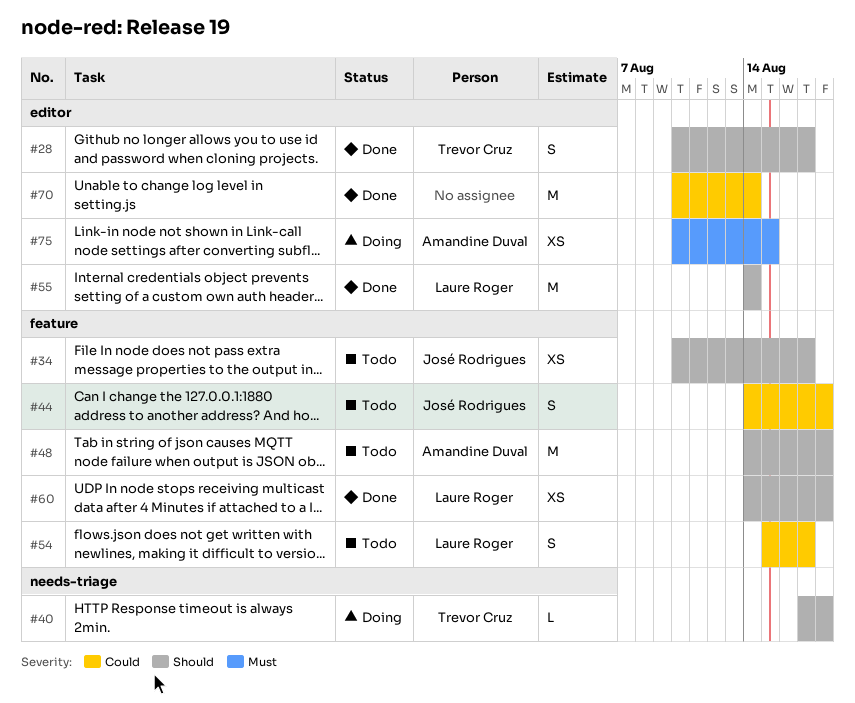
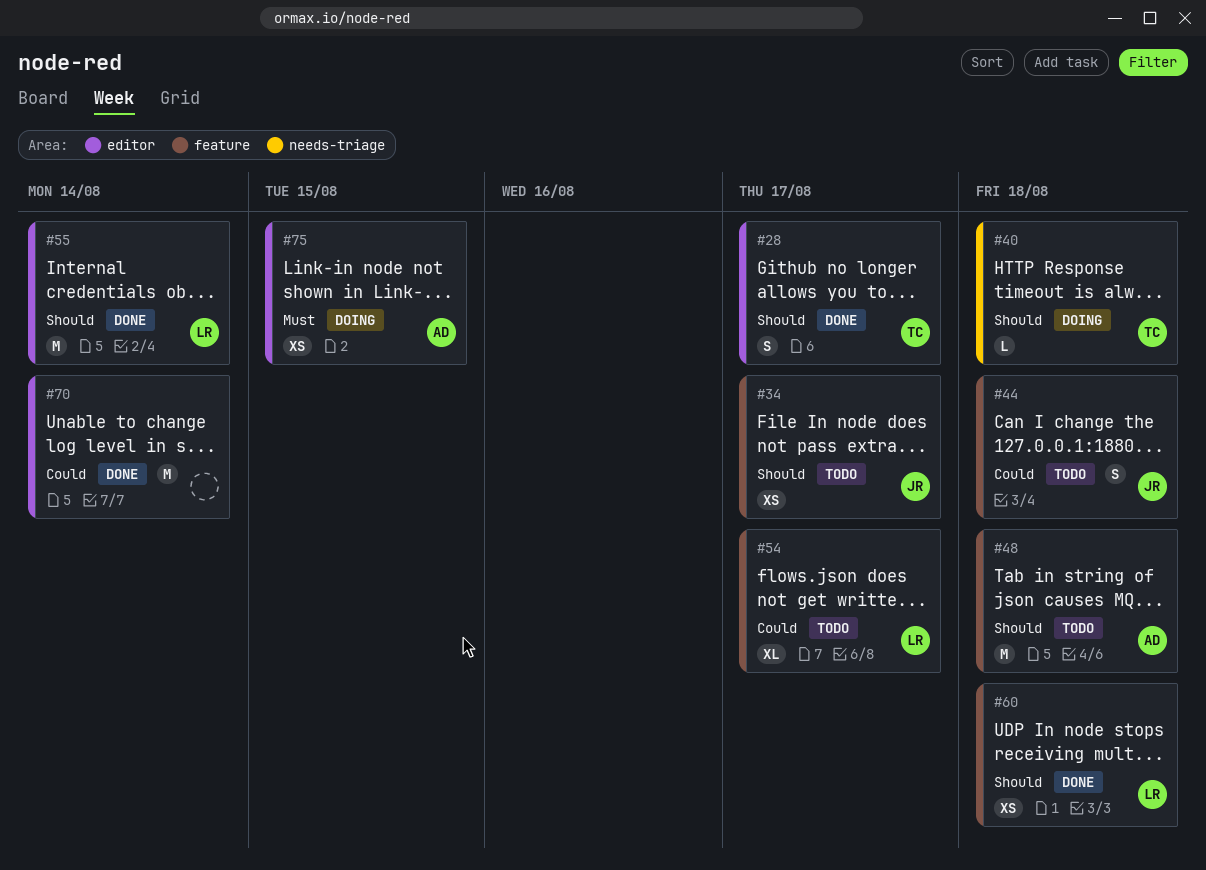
#54, estimate: S -> XL

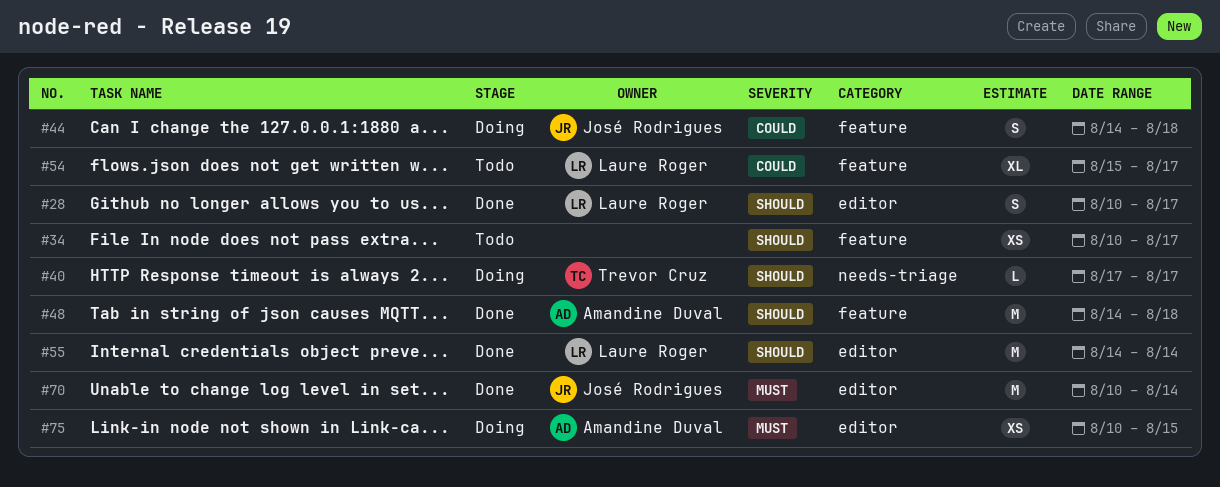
#28, owner: Trevor Cruz -> Laure Roger
#34, owner: José Rodrigues -> none
#40, due: Aug 18 -> Aug 17
#44, status: Todo -> Doing
#48, status: Todo -> Done
#60: present -> none
#70, owner: none -> José Rodrigues
#70, priority: Could -> Must

